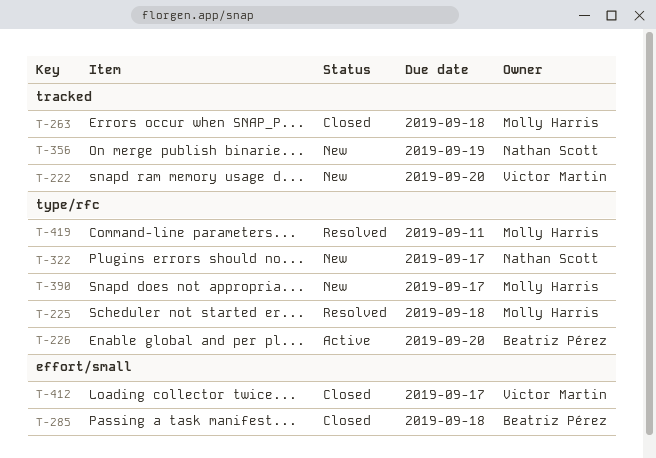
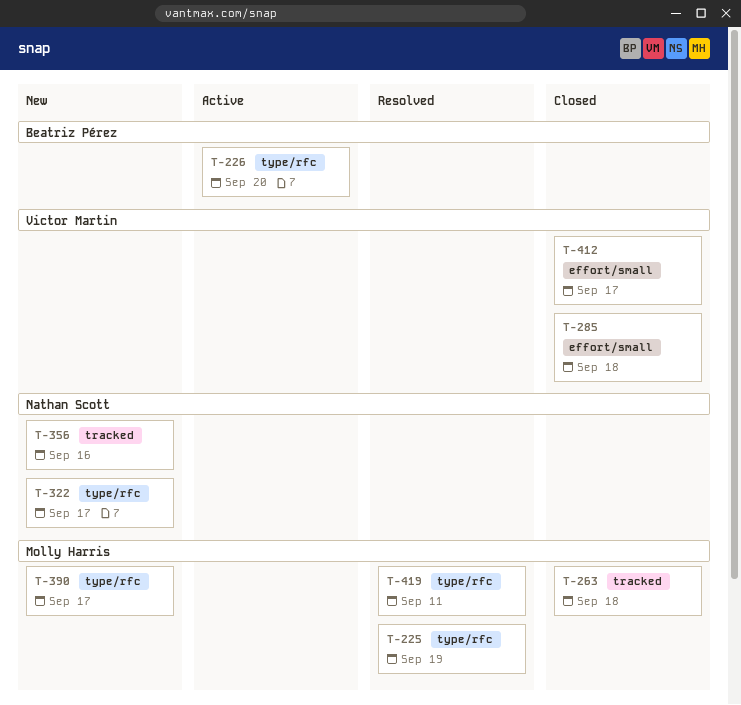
T-222: present -> none
T-225, due: Sep 18 -> Sep 19
T-285, owner: Beatriz Pérez -> Victor Martin
T-356, due: Sep 19 -> Sep 16

